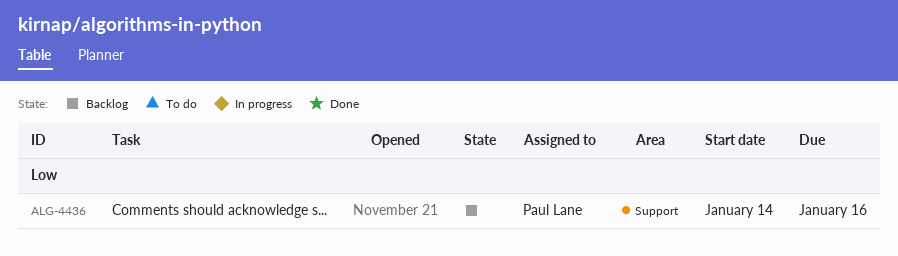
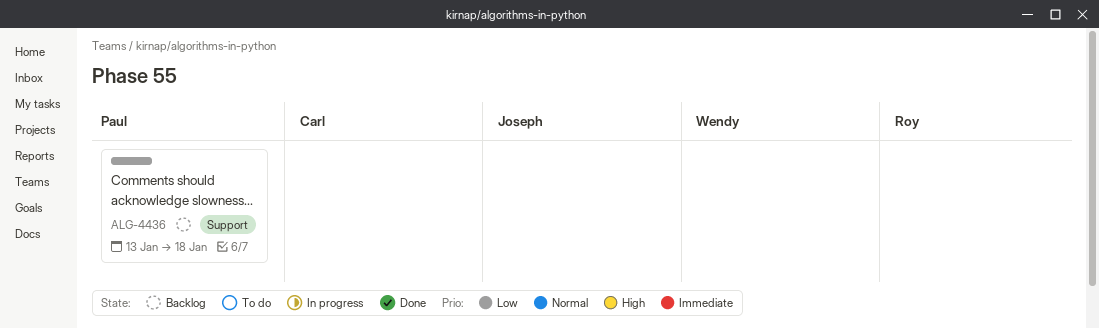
ALG-4436, start: Jan 14 -> Jan 13
ALG-4436, due: Jan 16 -> Jan 18

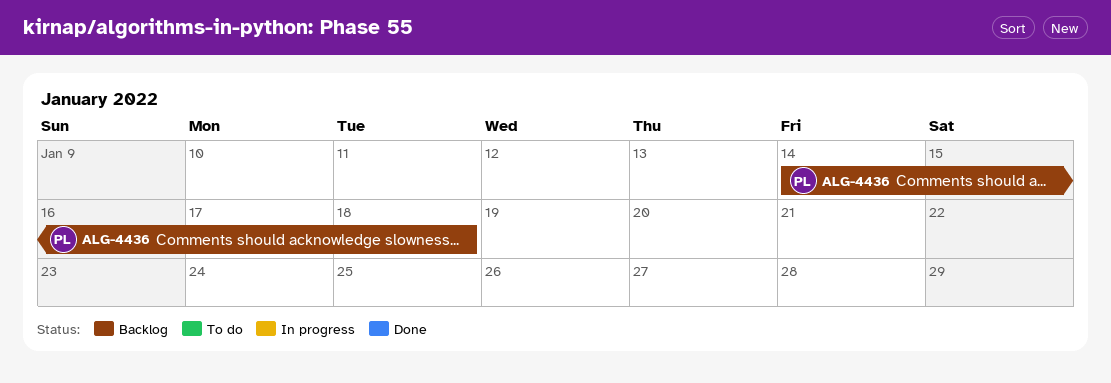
ALG-4436, start: Jan 13 -> Jan 14

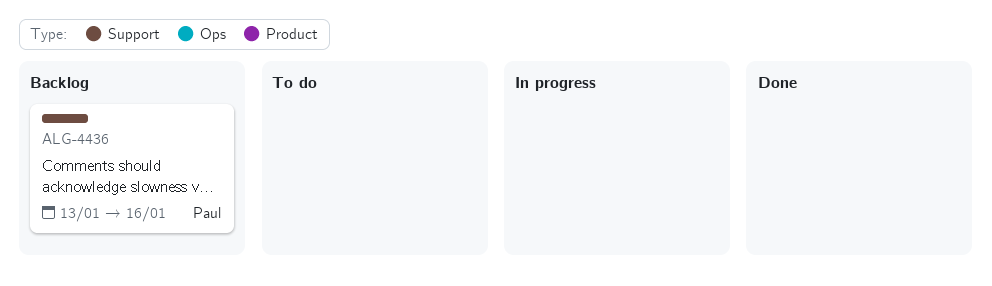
ALG-4436, start: Jan 14 -> Jan 13
ALG-4436, due: Jan 18 -> Jan 16

